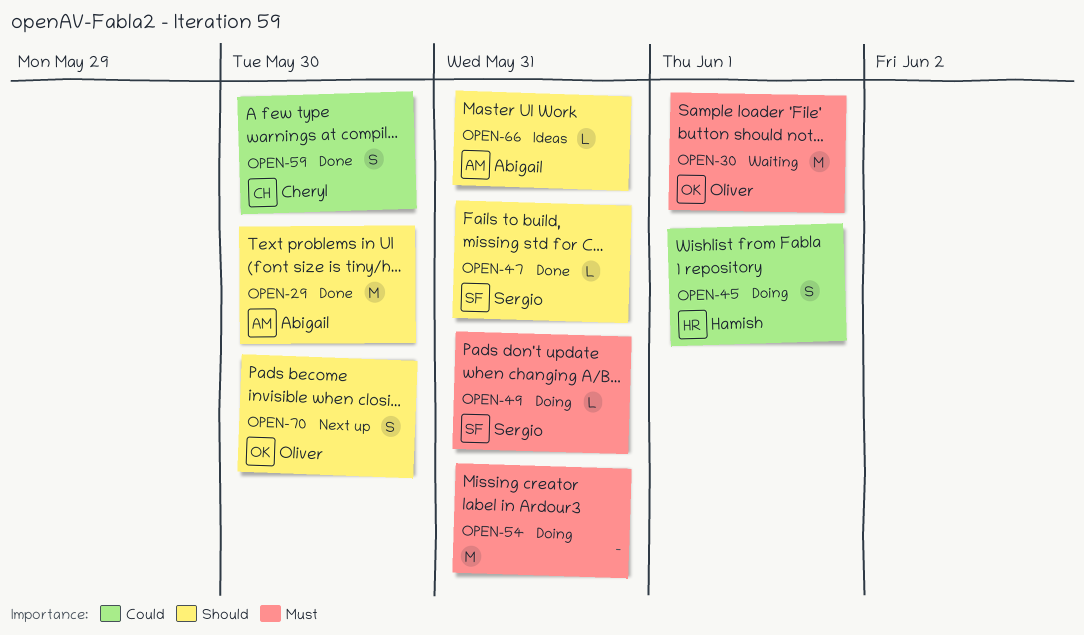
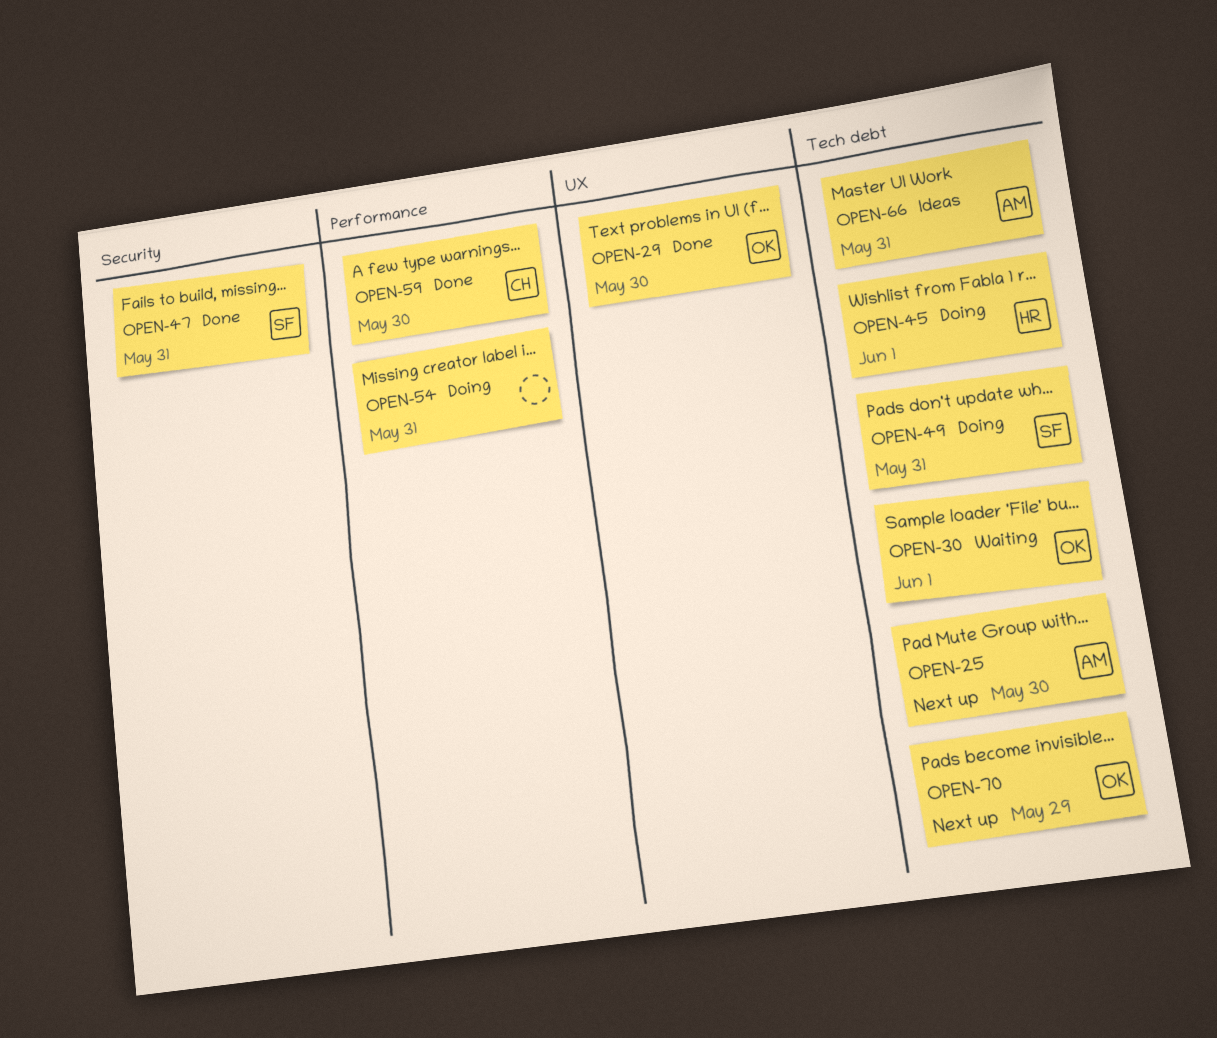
OPEN-25: none -> present
OPEN-29, owner: Abigail -> Oliver
OPEN-70, due: May 30 -> May 29

